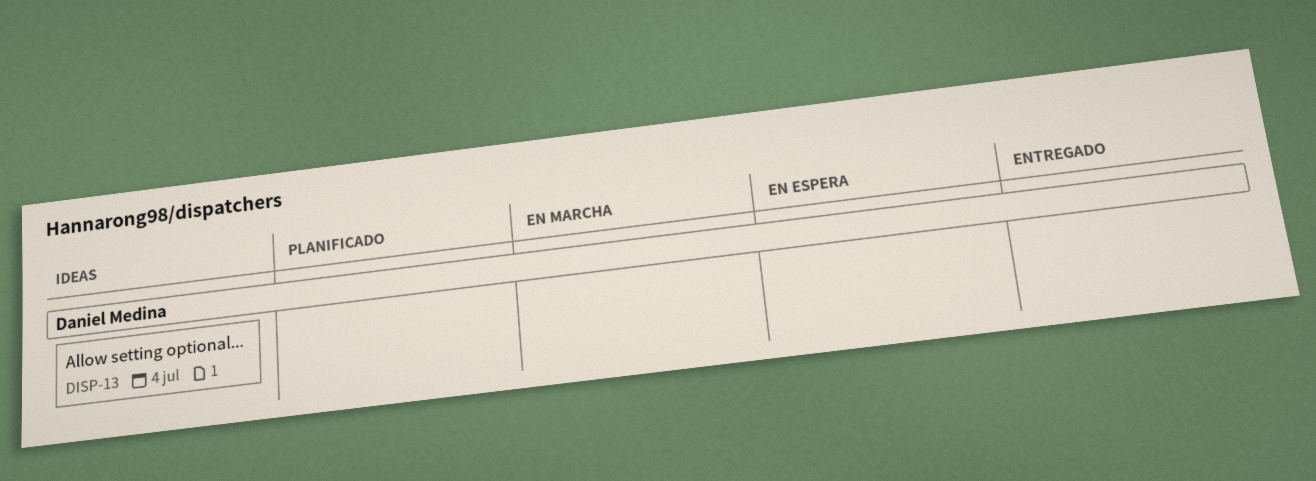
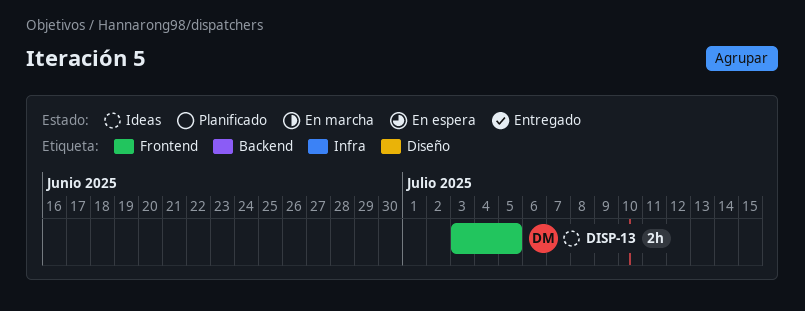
DISP-13, due: Jul 4 -> Jul 5

